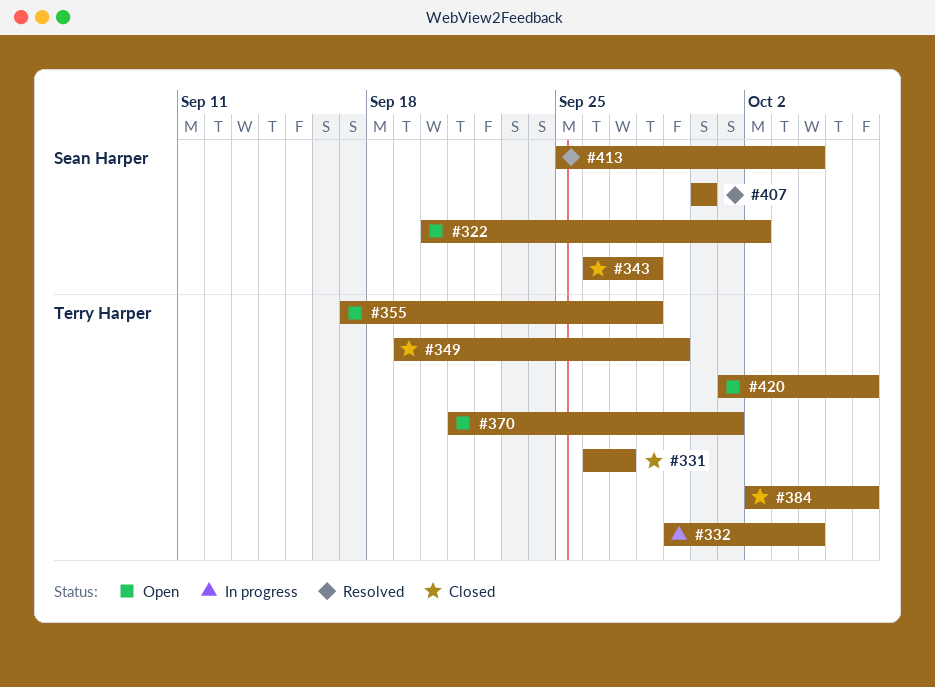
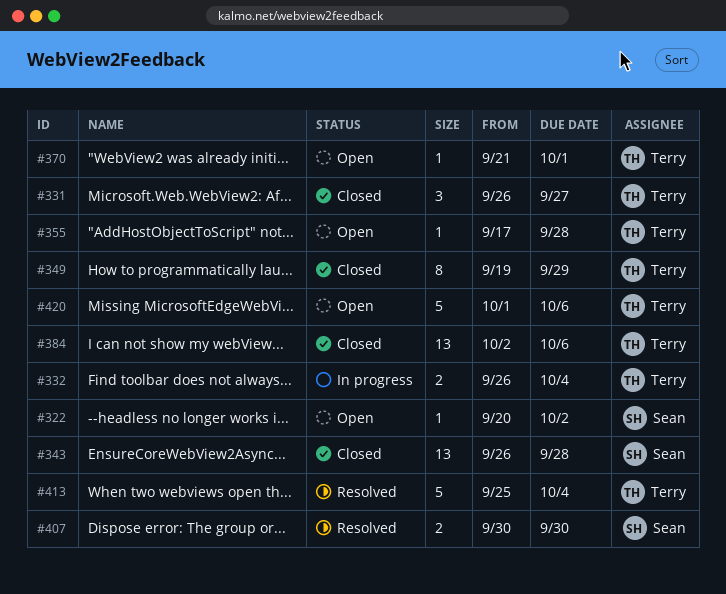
#332, start: Sep 29 -> Sep 26
#413, owner: Sean Harper -> Terry Harper

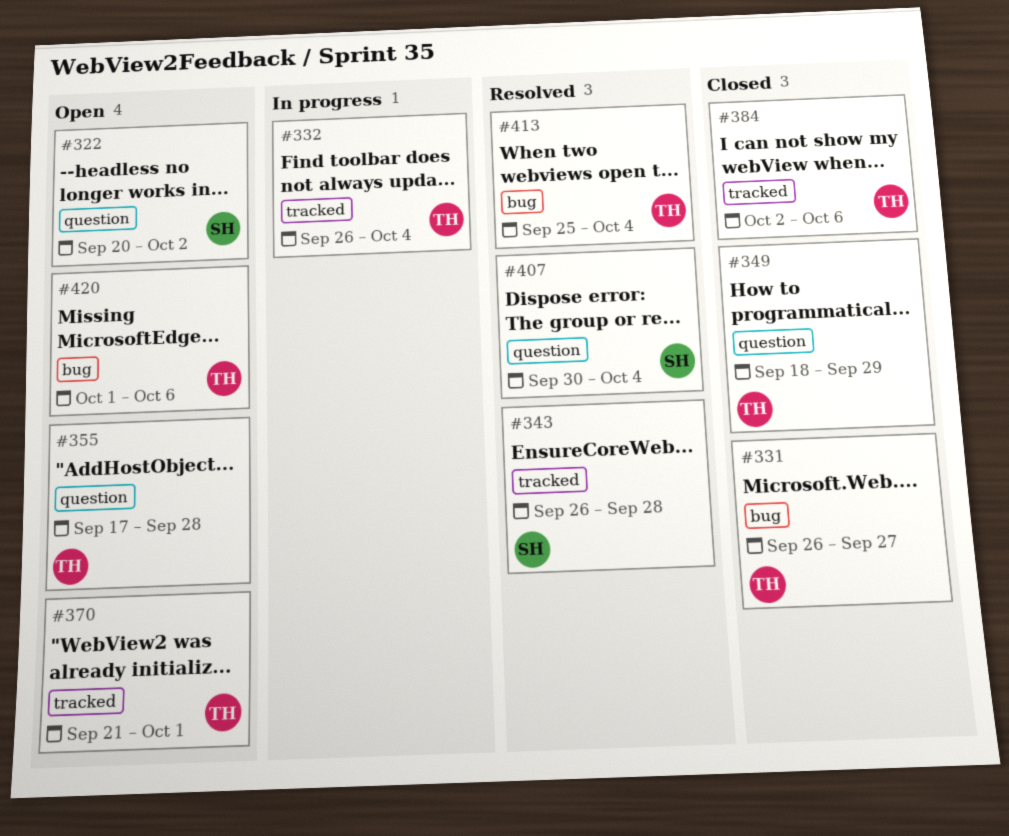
#343, status: Closed -> Resolved
#349, start: Sep 19 -> Sep 18
#407, due: Sep 30 -> Oct 4

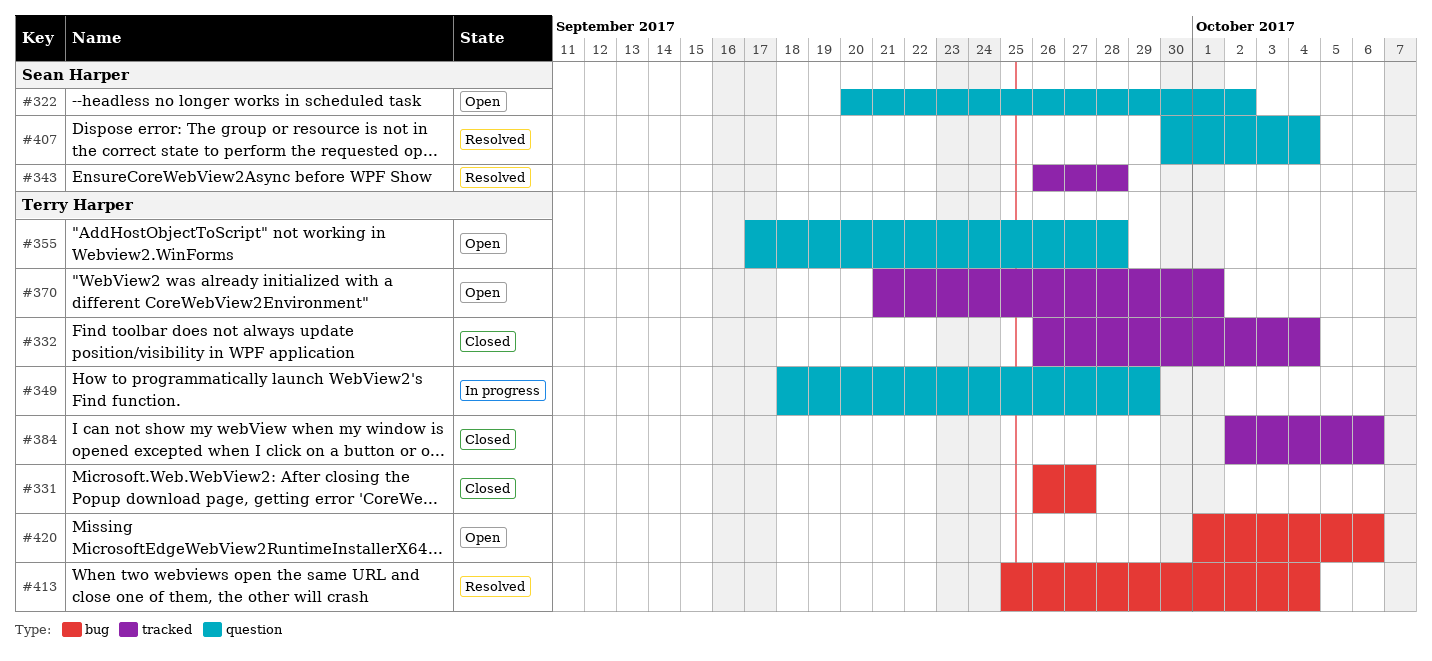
#332, status: In progress -> Closed
#349, status: Closed -> In progress

